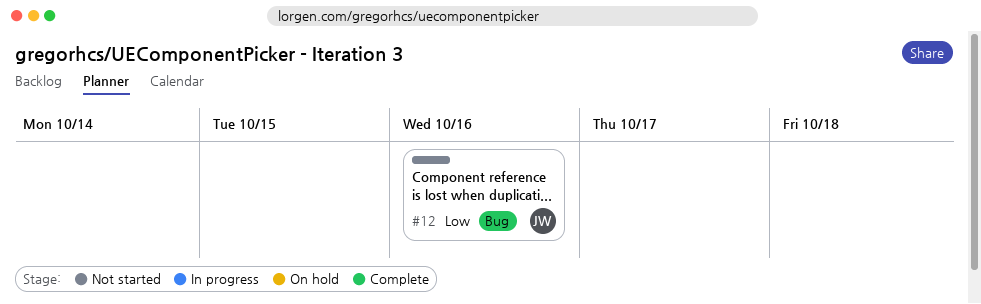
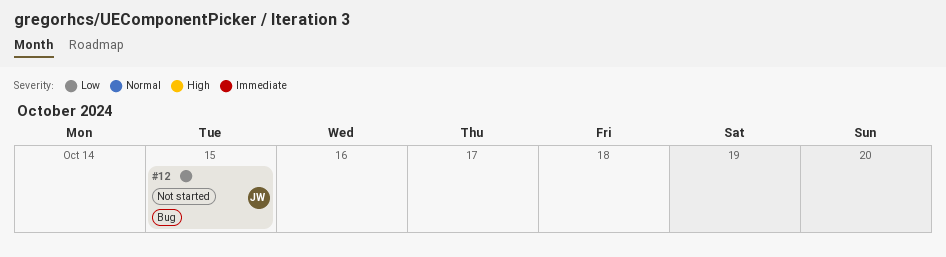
#12, due: Oct 16 -> Oct 15

